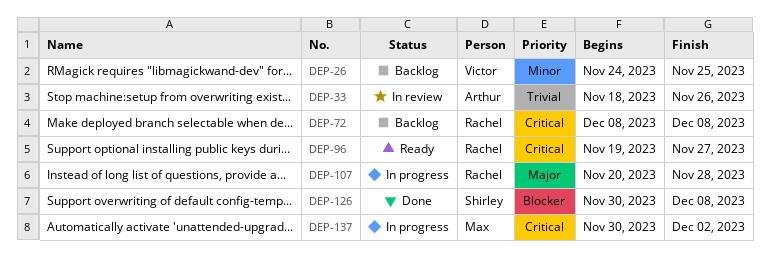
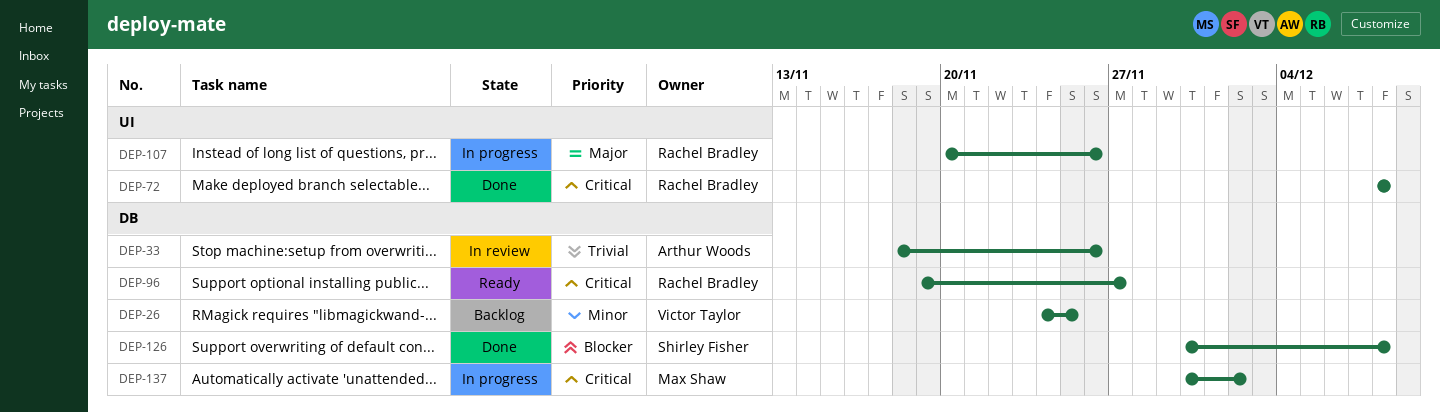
DEP-72, status: Backlog -> Done
DEP-107, due: Nov 28 -> Nov 26

